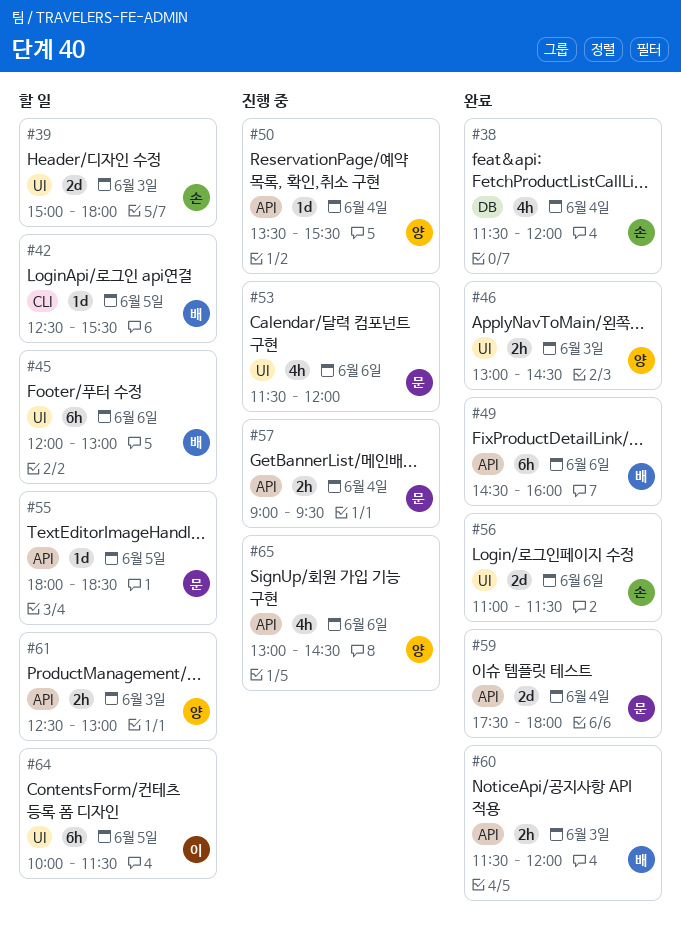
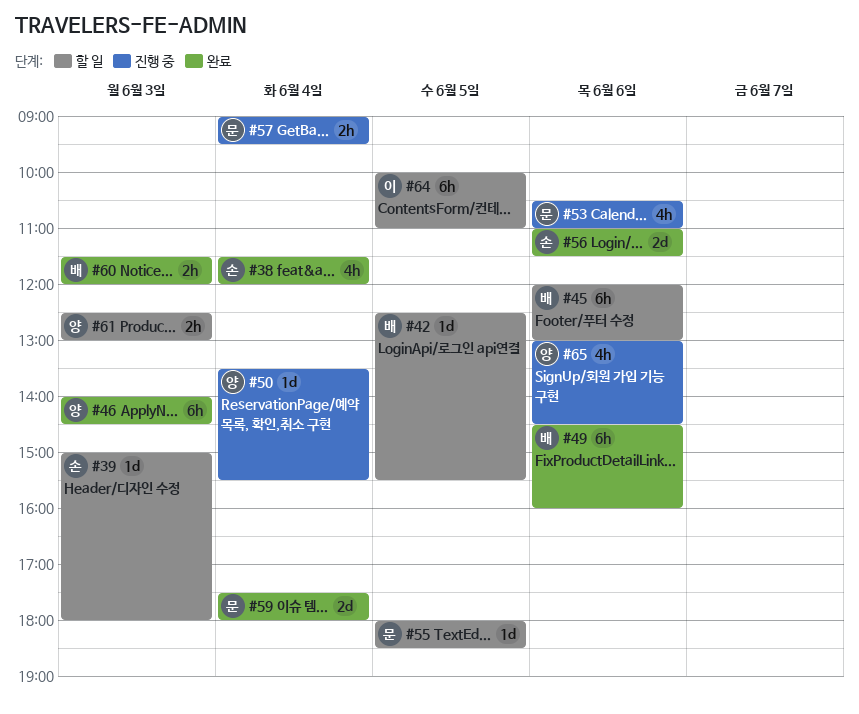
#39, estimate: 2d -> 1d
#46, estimate: 2h -> 6h
#46, begins: 13:00 -> 14:00
#53, begins: 11:30 -> 10:30
#53, ends: 12:00 -> 11:00
#64, ends: 11:30 -> 11:00

